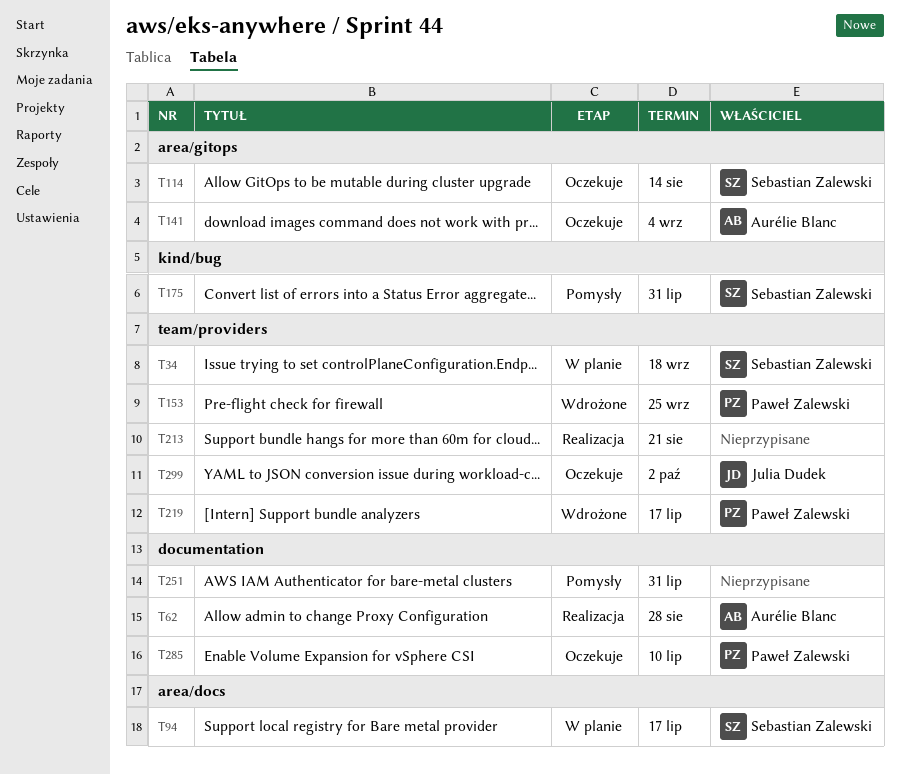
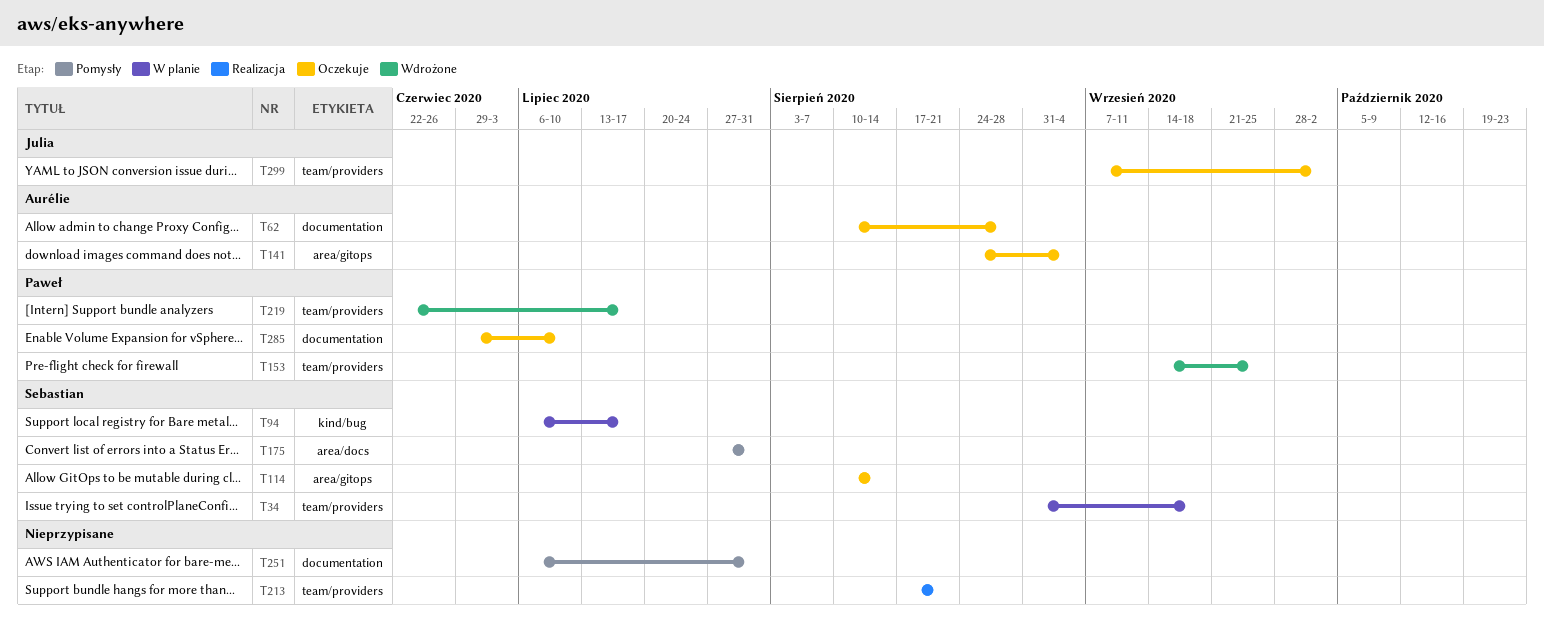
T62, status: Realizacja -> Oczekuje
T94, label: area/docs -> kind/bug
T175, label: kind/bug -> area/docs

